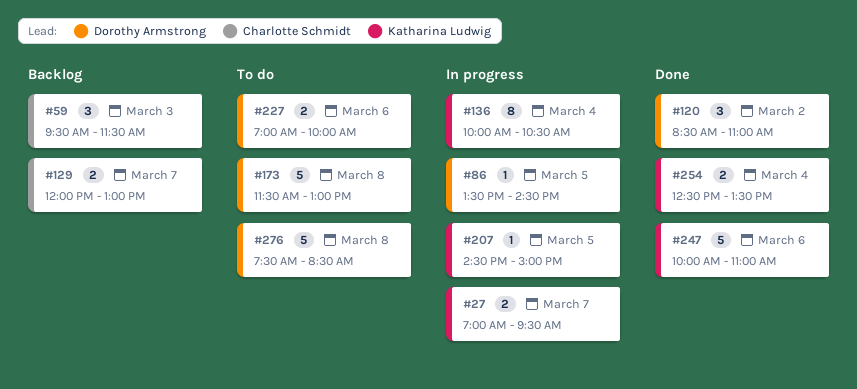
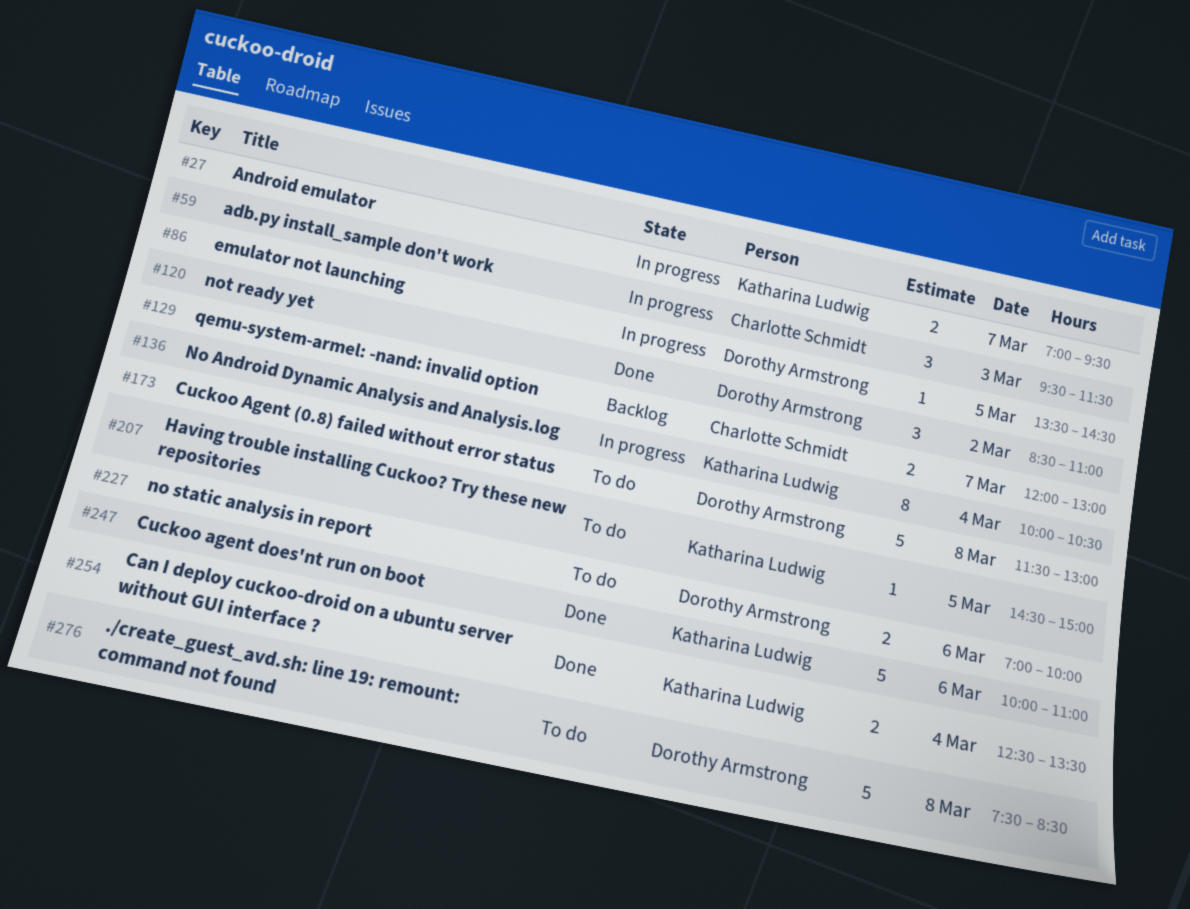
#59, status: Backlog -> In progress
#207, status: In progress -> To do

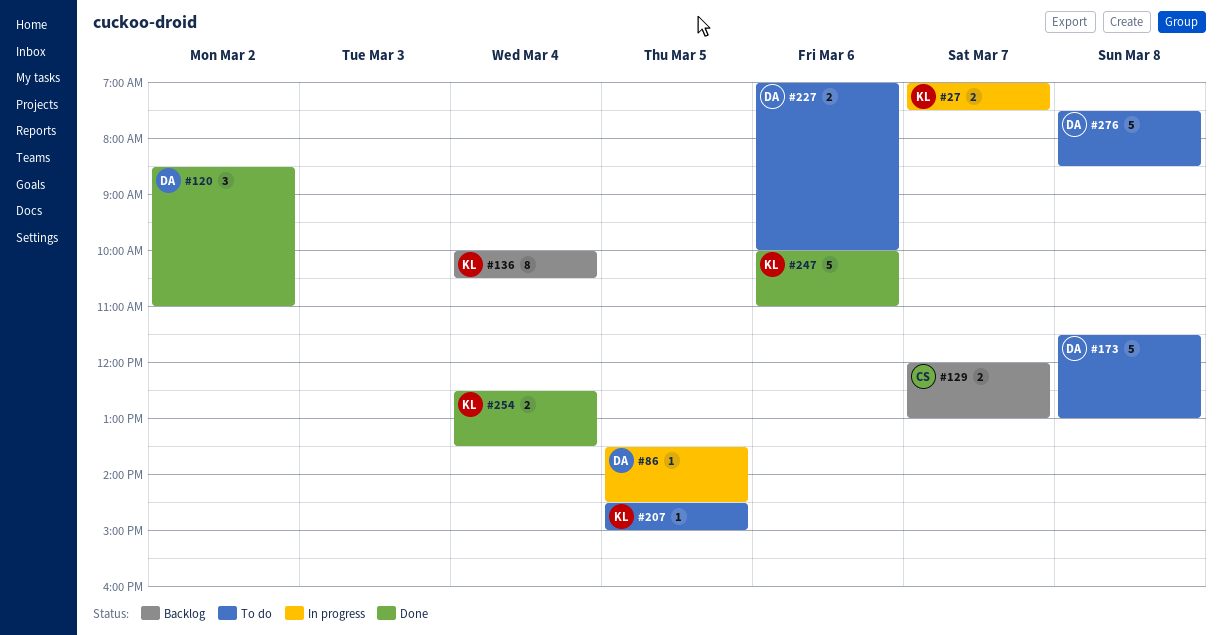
#27, ends: 09:30 -> 07:30
#59: present -> none
#136, status: In progress -> Backlog

